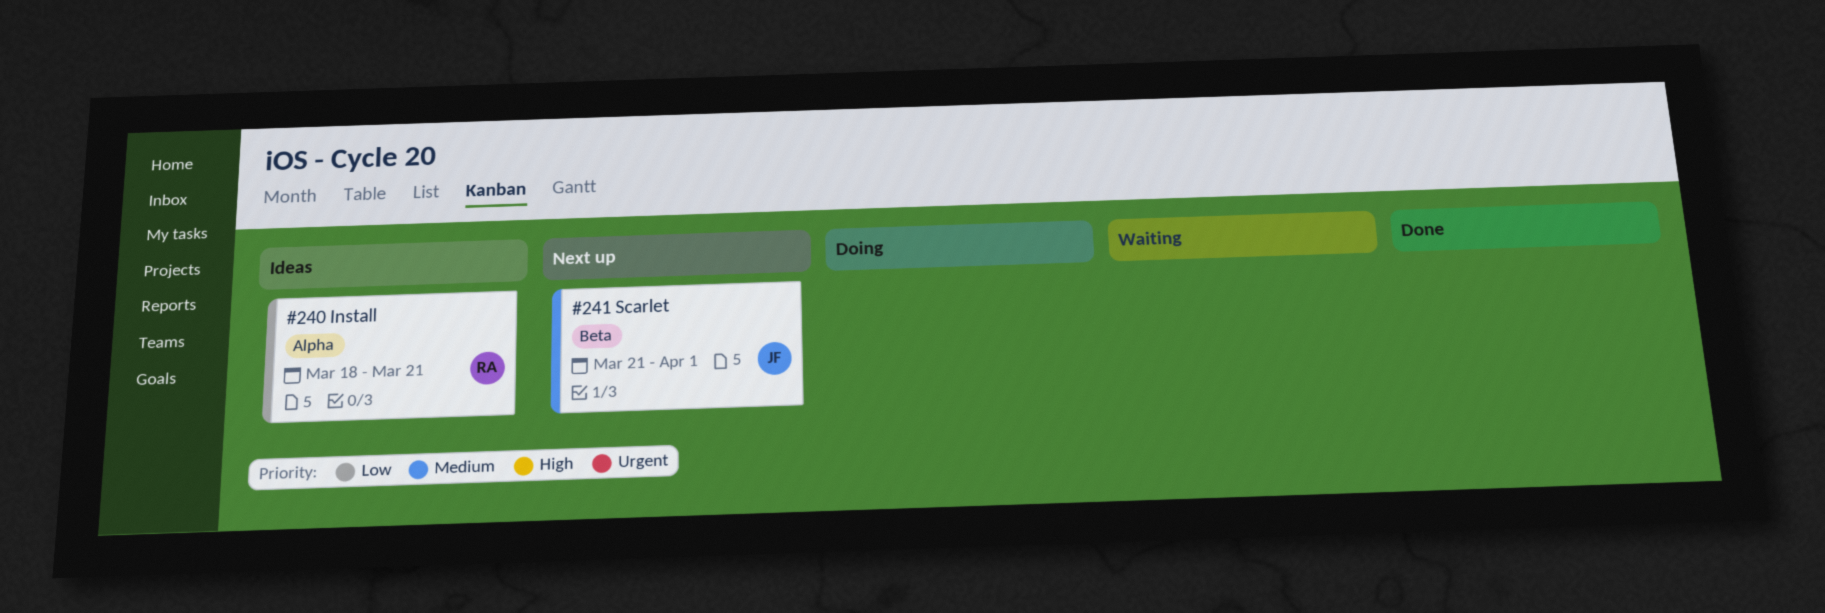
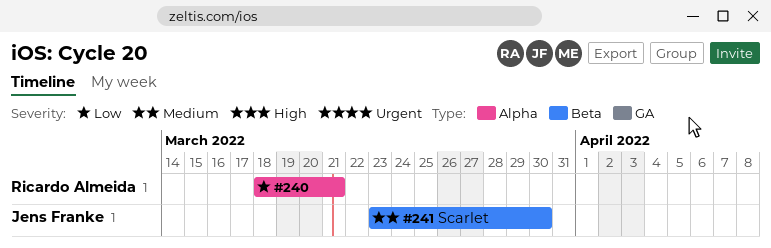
#241, start: Mar 21 -> Mar 23
#241, due: Apr 1 -> Mar 30

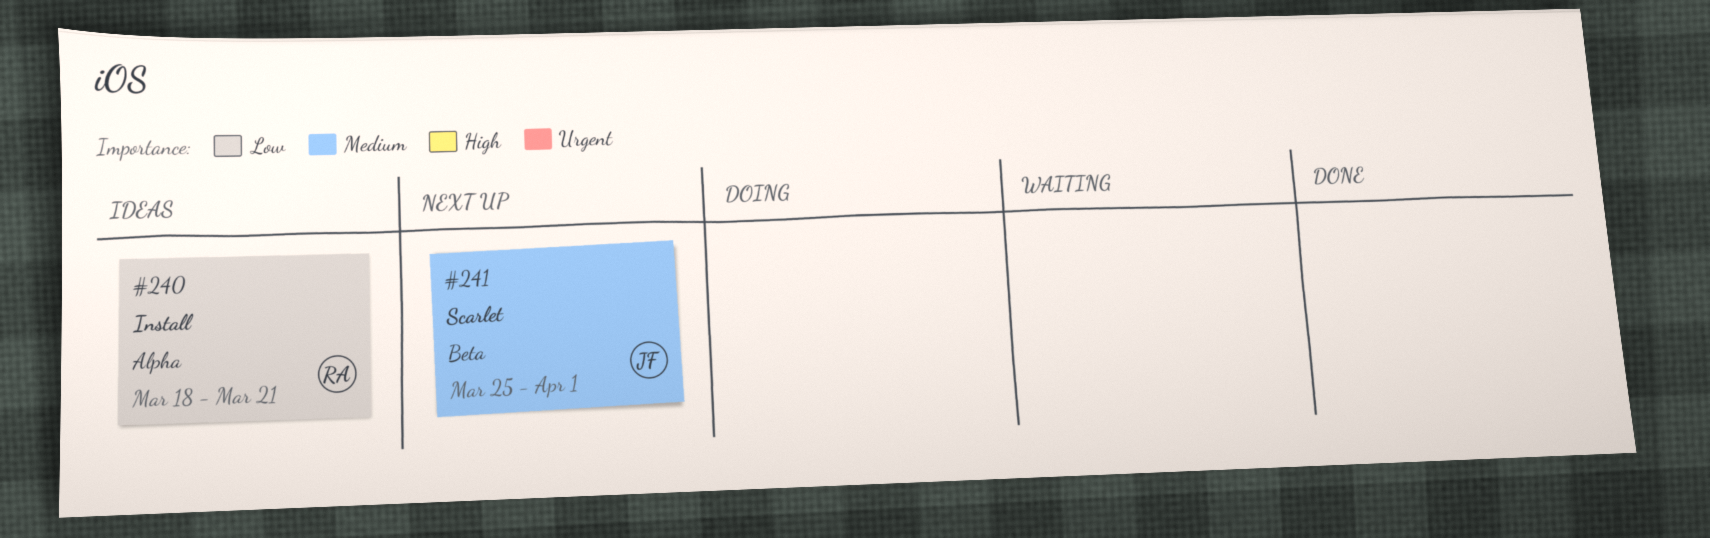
#241, start: Mar 23 -> Mar 25
#241, due: Mar 30 -> Apr 1

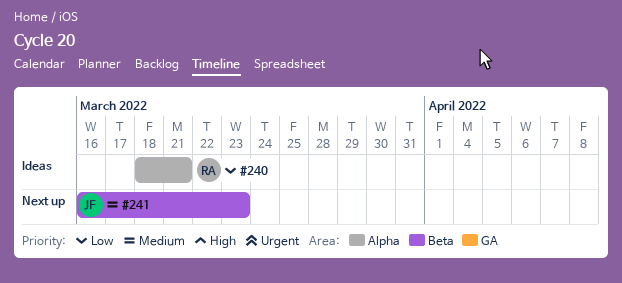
#241, start: Mar 25 -> Mar 16
#241, due: Apr 1 -> Mar 23

